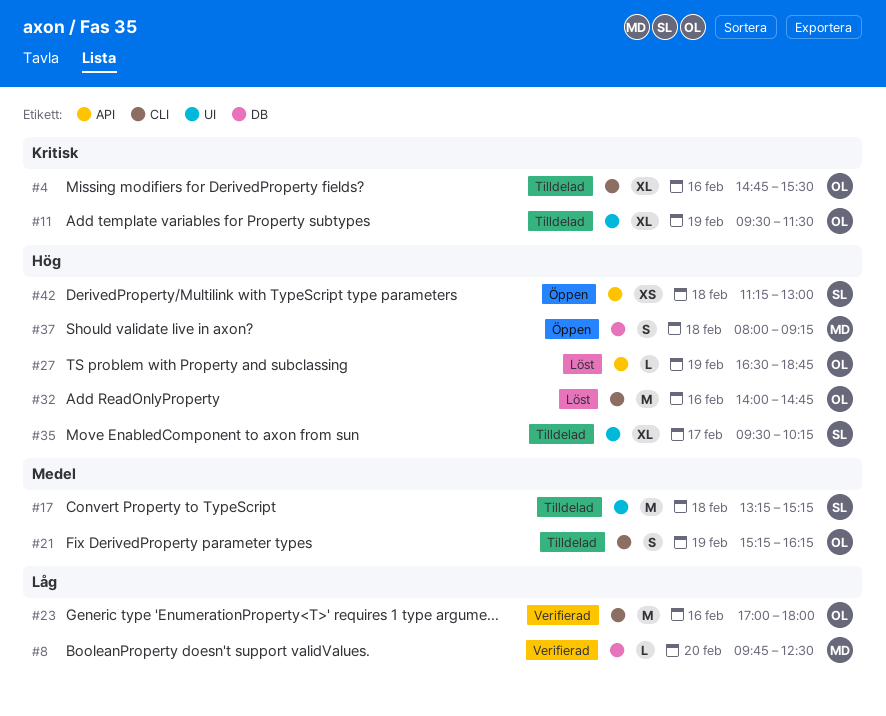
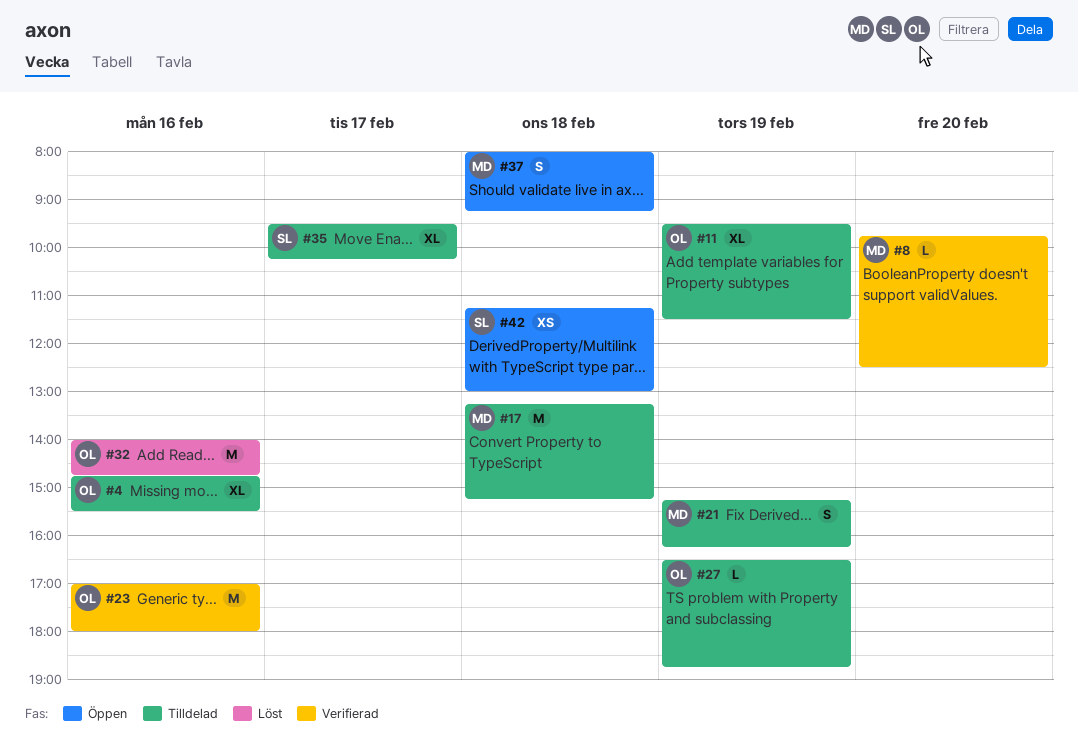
#17, owner: SL -> MD
#21, owner: OL -> MD
#27, status: Löst -> Tilldelad

